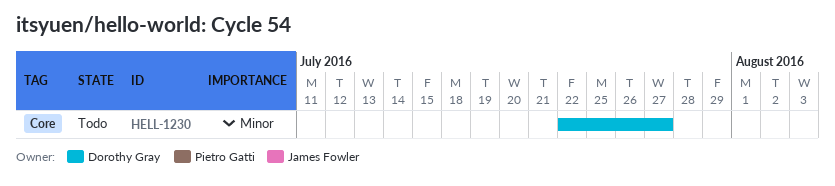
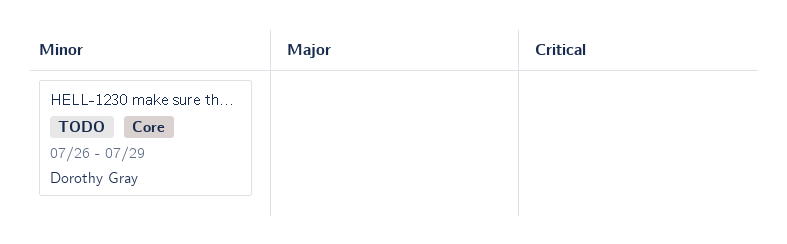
HELL-1230, start: Jul 22 -> Jul 26
HELL-1230, due: Jul 27 -> Jul 29

